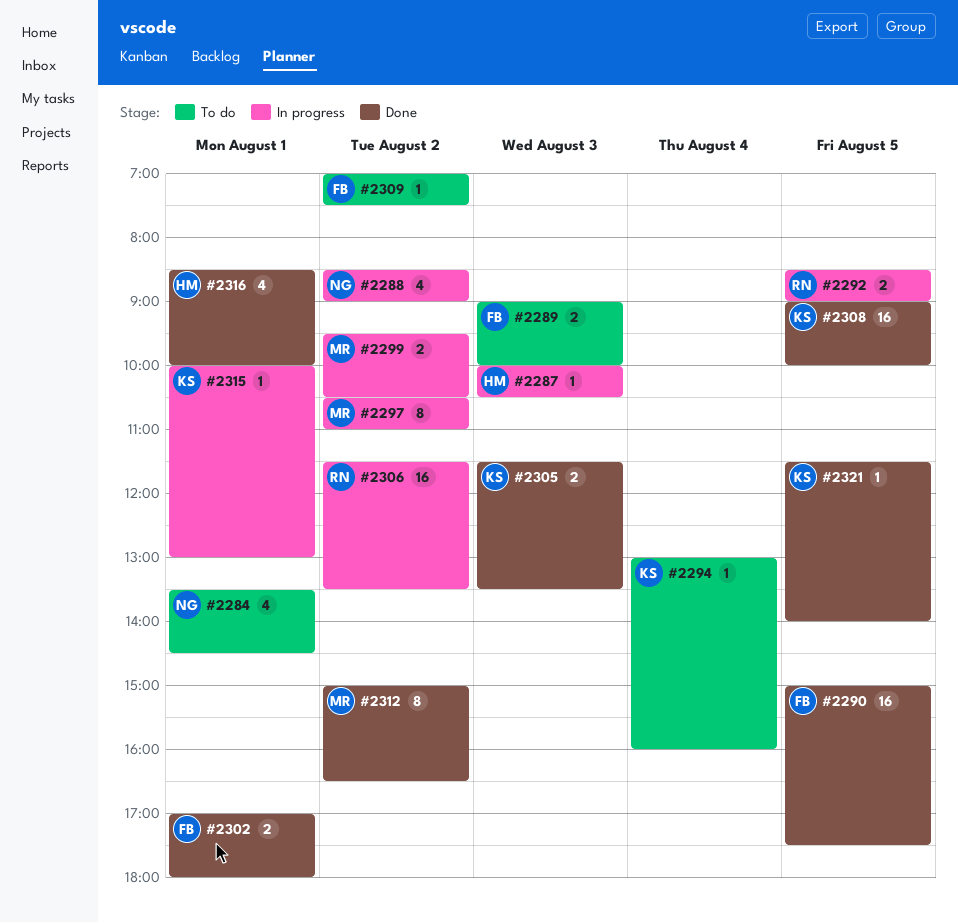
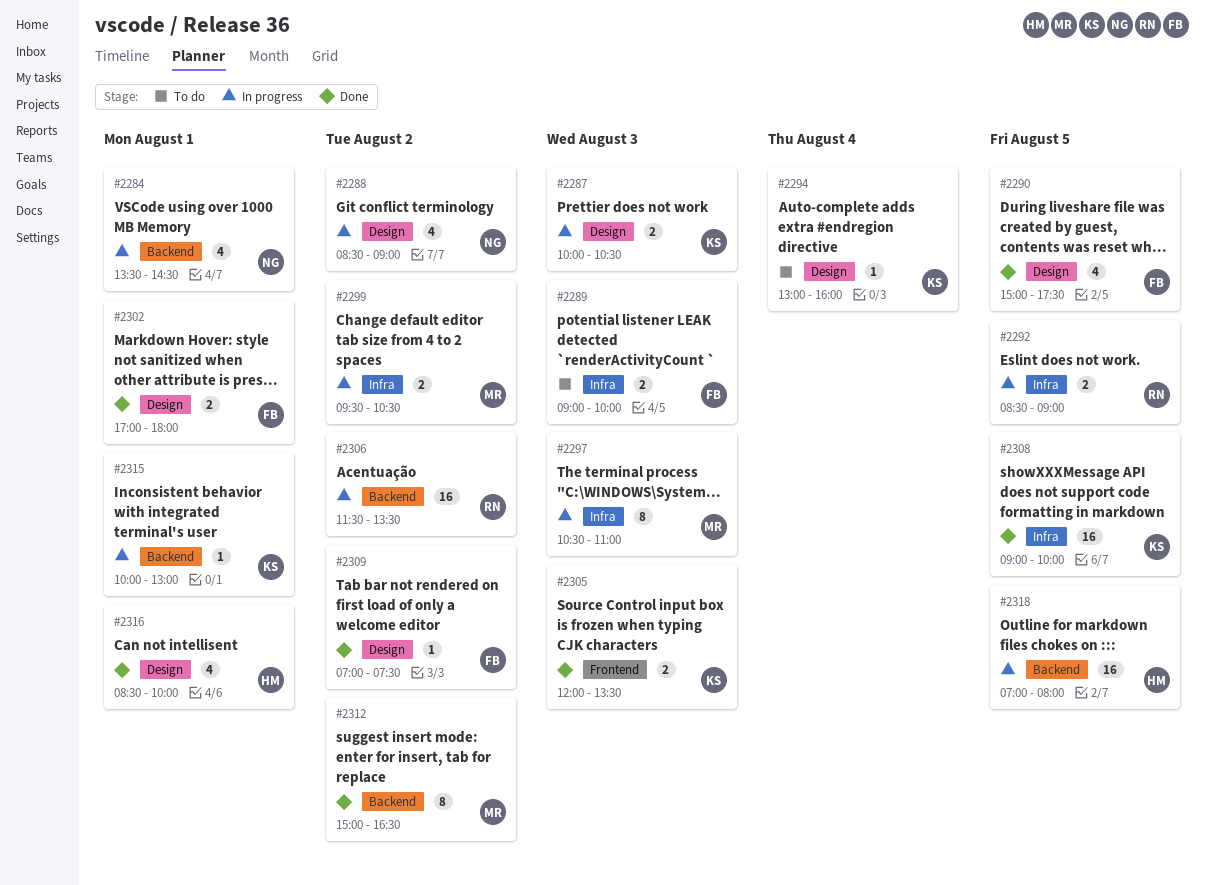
#2284, status: To do -> In progress
#2287, owner: HM -> KS
#2287, estimate: 1 -> 2
#2290, estimate: 16 -> 4
#2297, day: Aug 2 -> Aug 3
#2305, begins: 11:30 -> 12:00
#2309, status: To do -> Done
#2318: none -> present
#2321: present -> none

